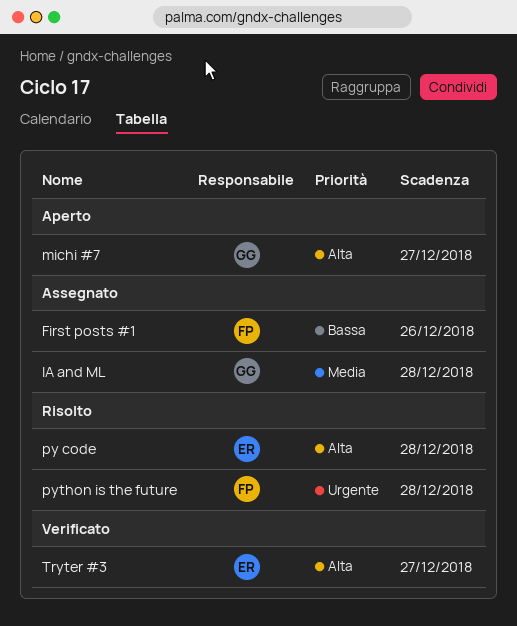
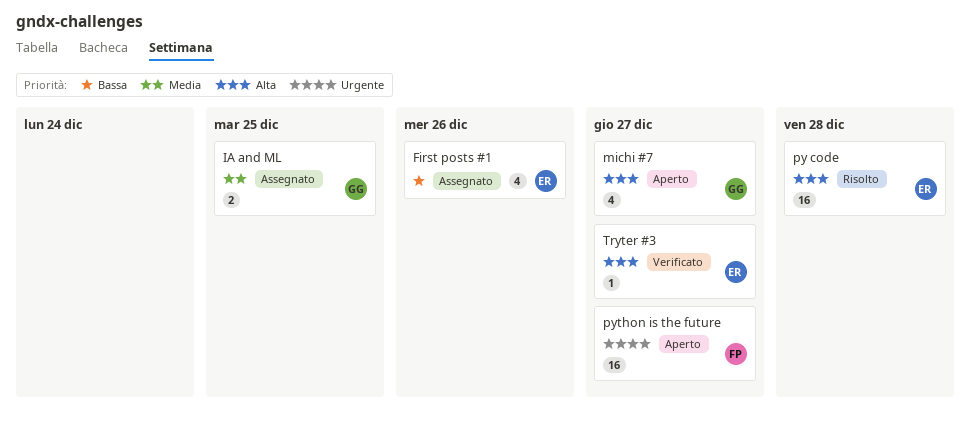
First posts #1, owner: FP -> ER
IA and ML, due: Dec 28 -> Dec 25
python is the future, status: Risolto -> Aperto
python is the future, due: Dec 28 -> Dec 27

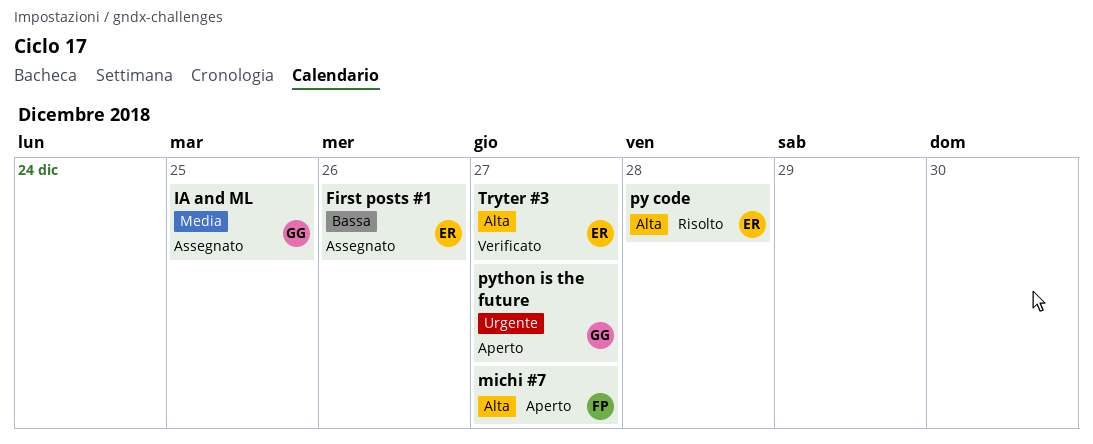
michi #7, owner: GG -> FP
python is the future, owner: FP -> GG

